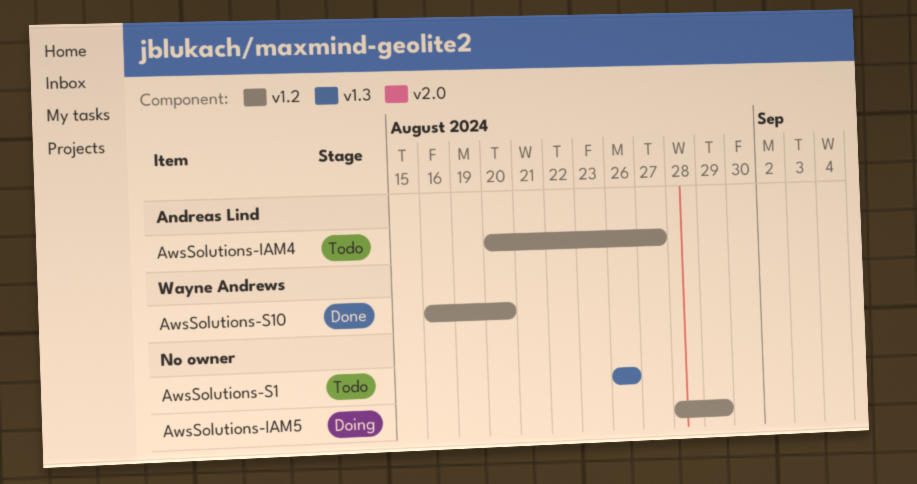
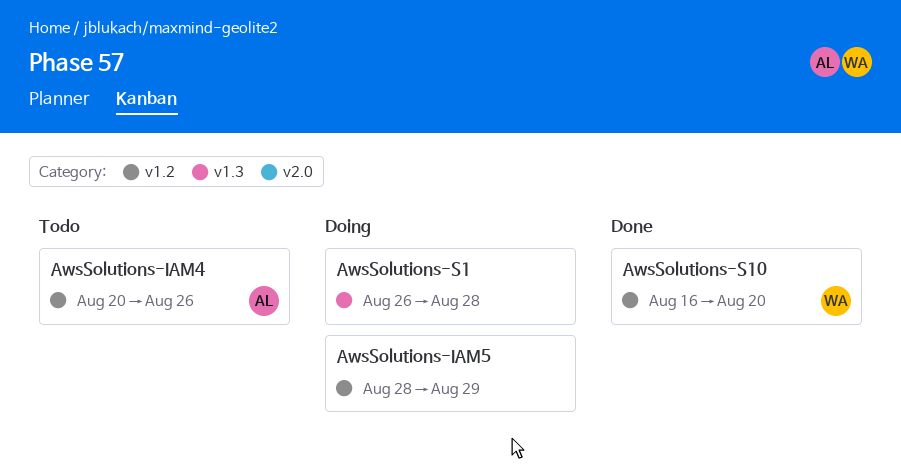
AwsSolutions-IAM4, due: Aug 27 -> Aug 26
AwsSolutions-S1, status: Todo -> Doing
AwsSolutions-S1, due: Aug 26 -> Aug 28

